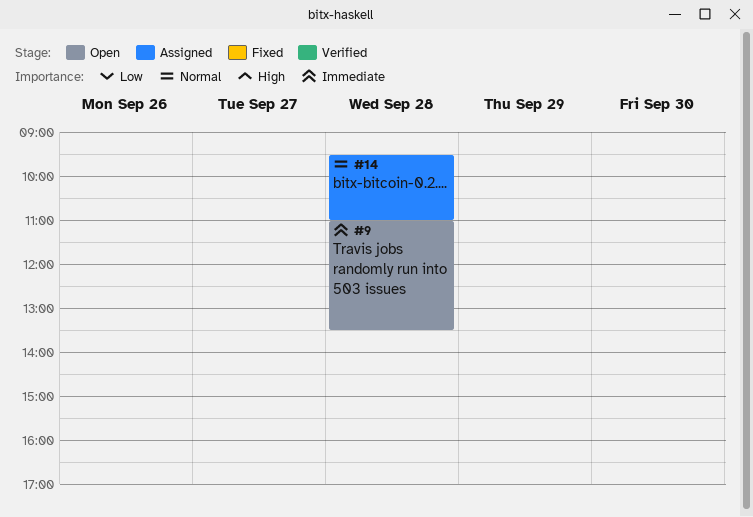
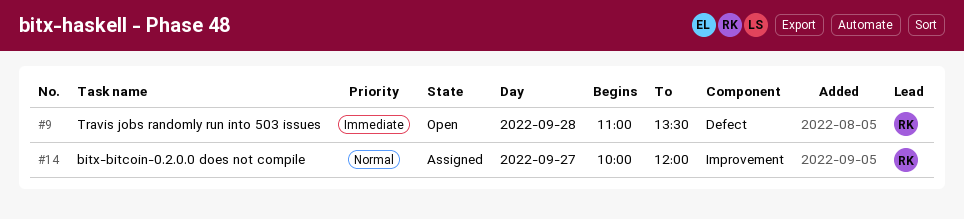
#14, day: Sep 28 -> Sep 27
#14, begins: 09:30 -> 10:00
#14, ends: 11:00 -> 12:00

